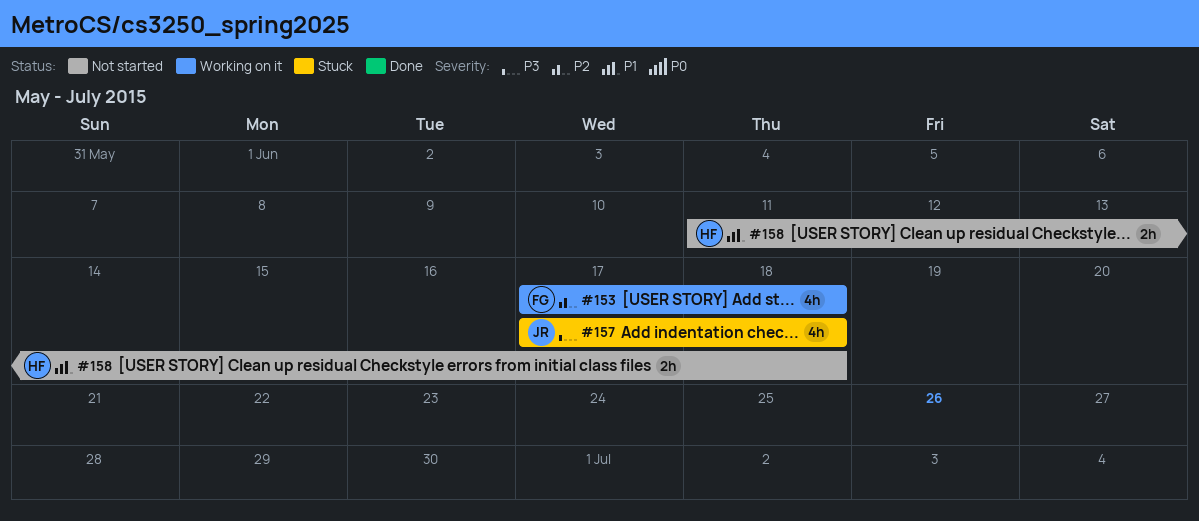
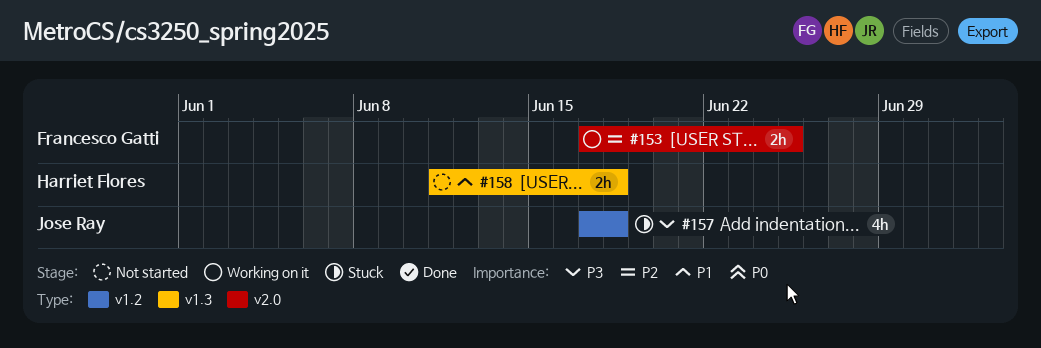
#153, estimate: 4h -> 2h
#153, due: Jun 18 -> Jun 25

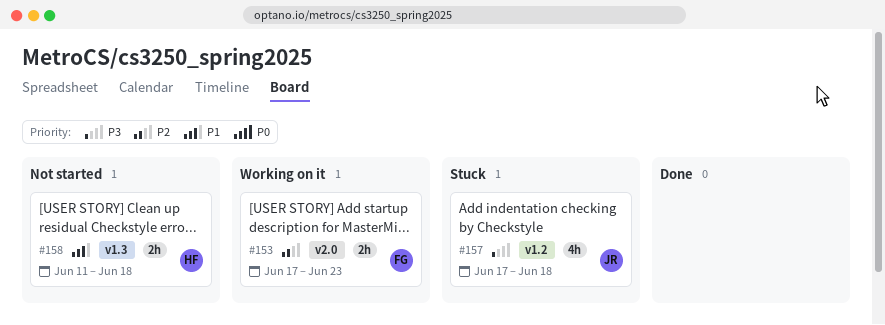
#153, due: Jun 25 -> Jun 23

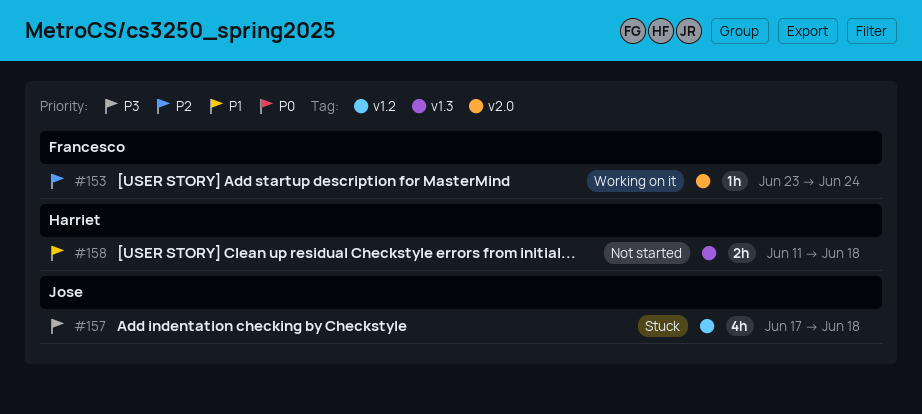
#153, estimate: 2h -> 1h
#153, start: Jun 17 -> Jun 23
#153, due: Jun 23 -> Jun 24

